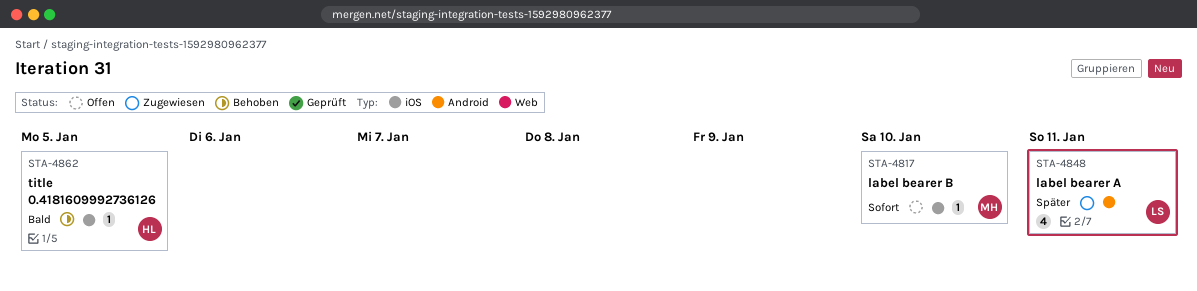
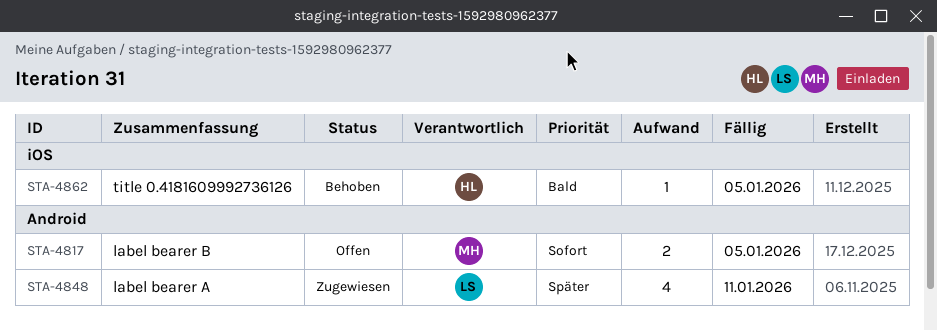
STA-4817, label: iOS -> Android
STA-4817, estimate: 1 -> 2
STA-4817, due: Jan 10 -> Jan 5

